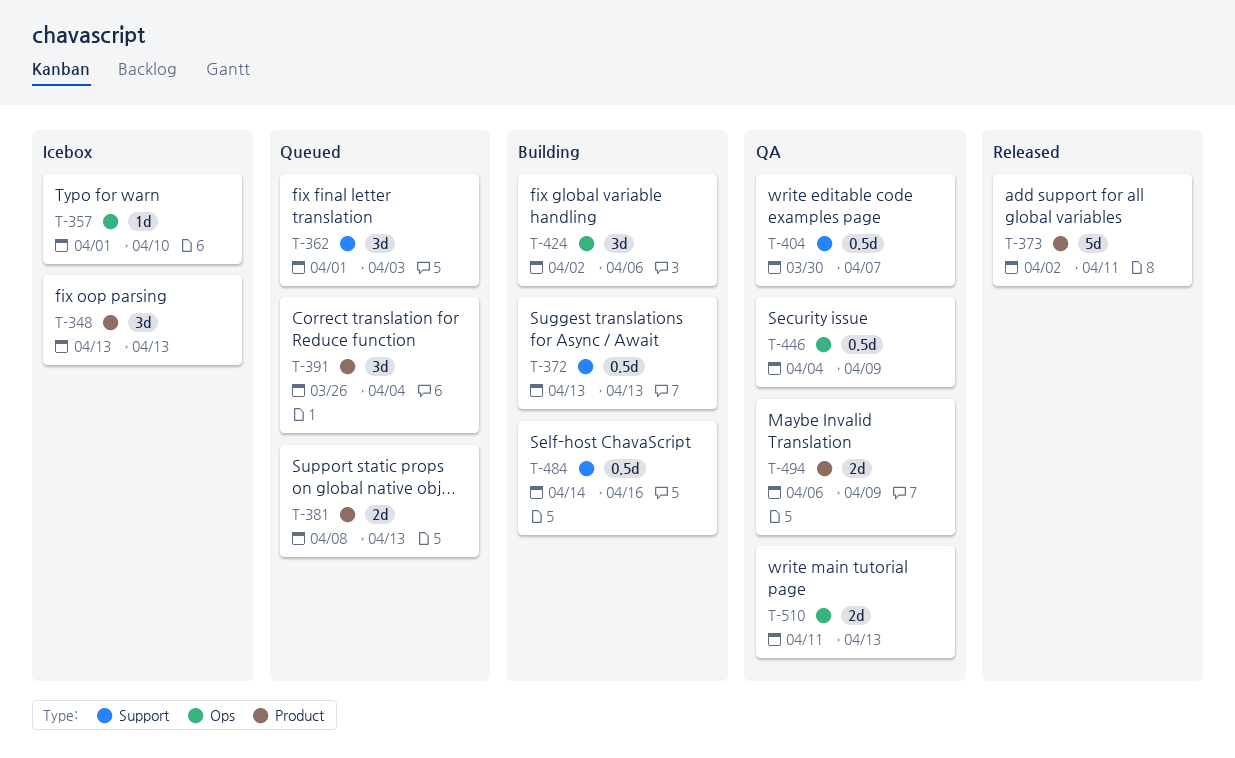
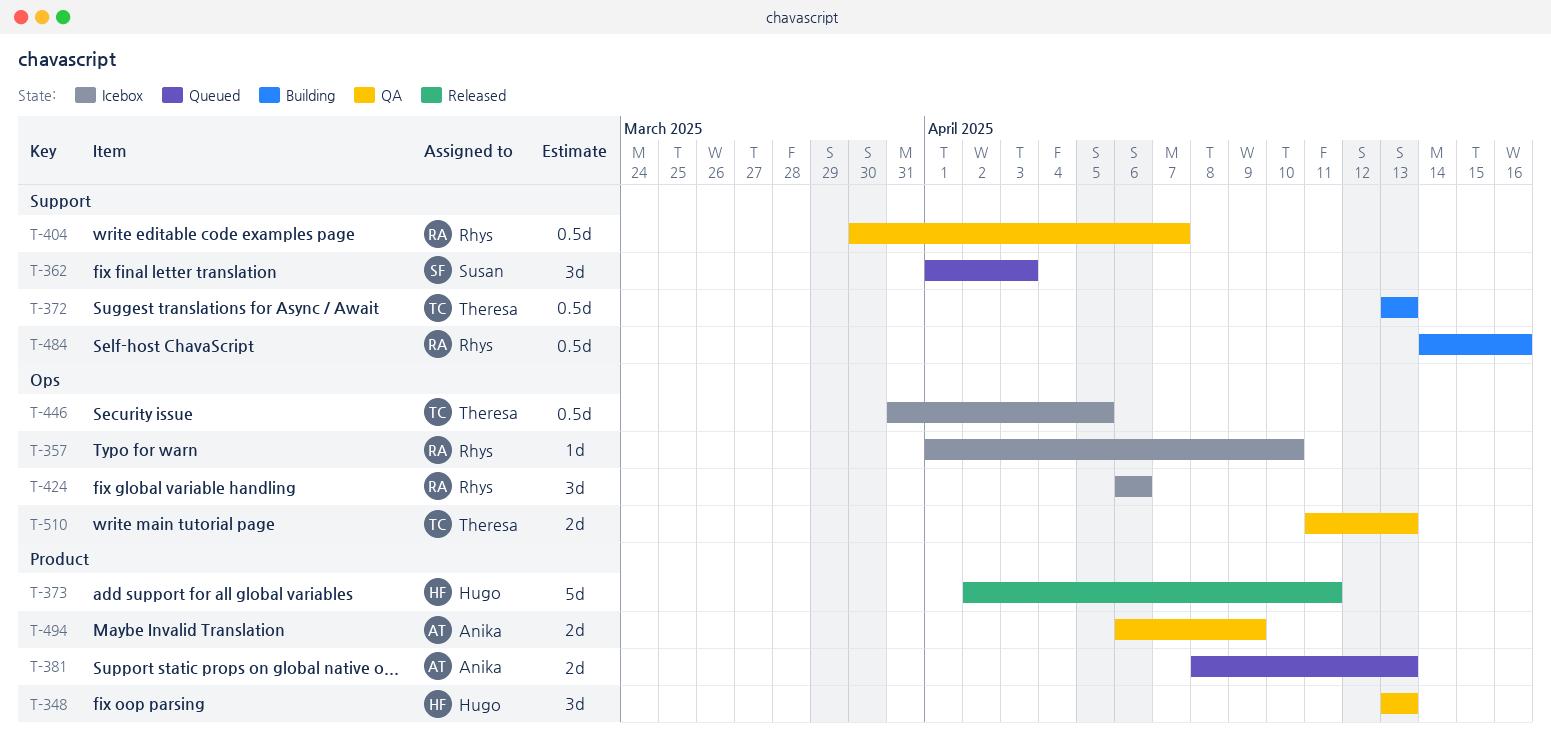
T-348, status: Icebox -> QA
T-391: present -> none
T-424, status: Building -> Icebox
T-424, start: Apr 2 -> Apr 6
T-446, status: QA -> Icebox
T-446, start: Apr 4 -> Mar 31
T-446, due: Apr 9 -> Apr 5

